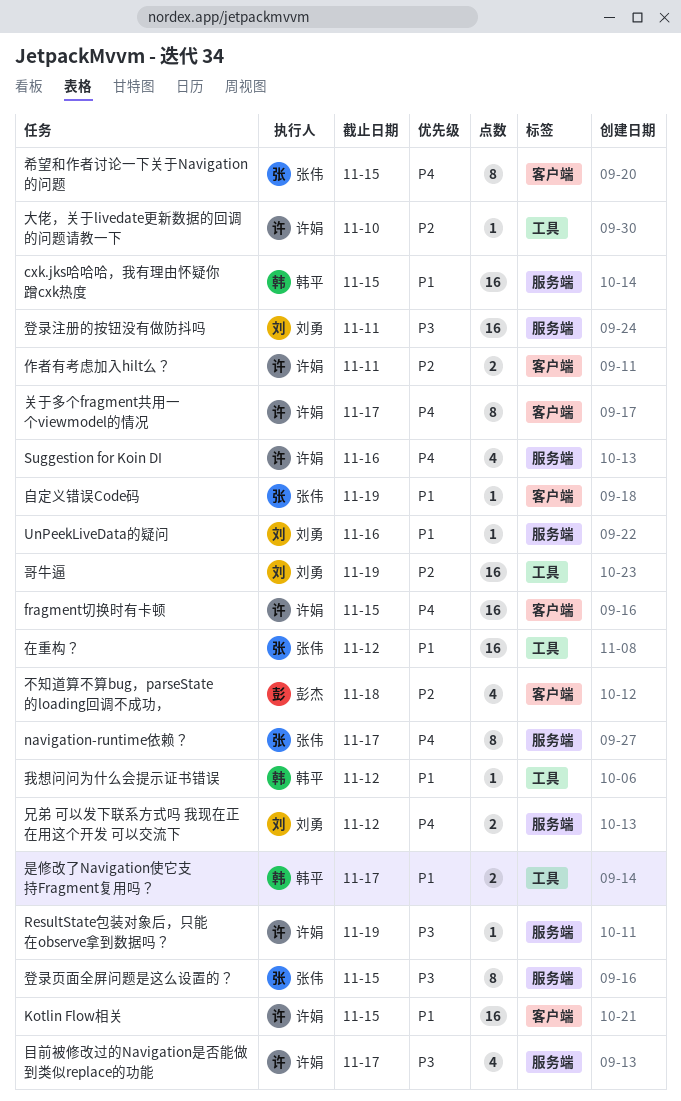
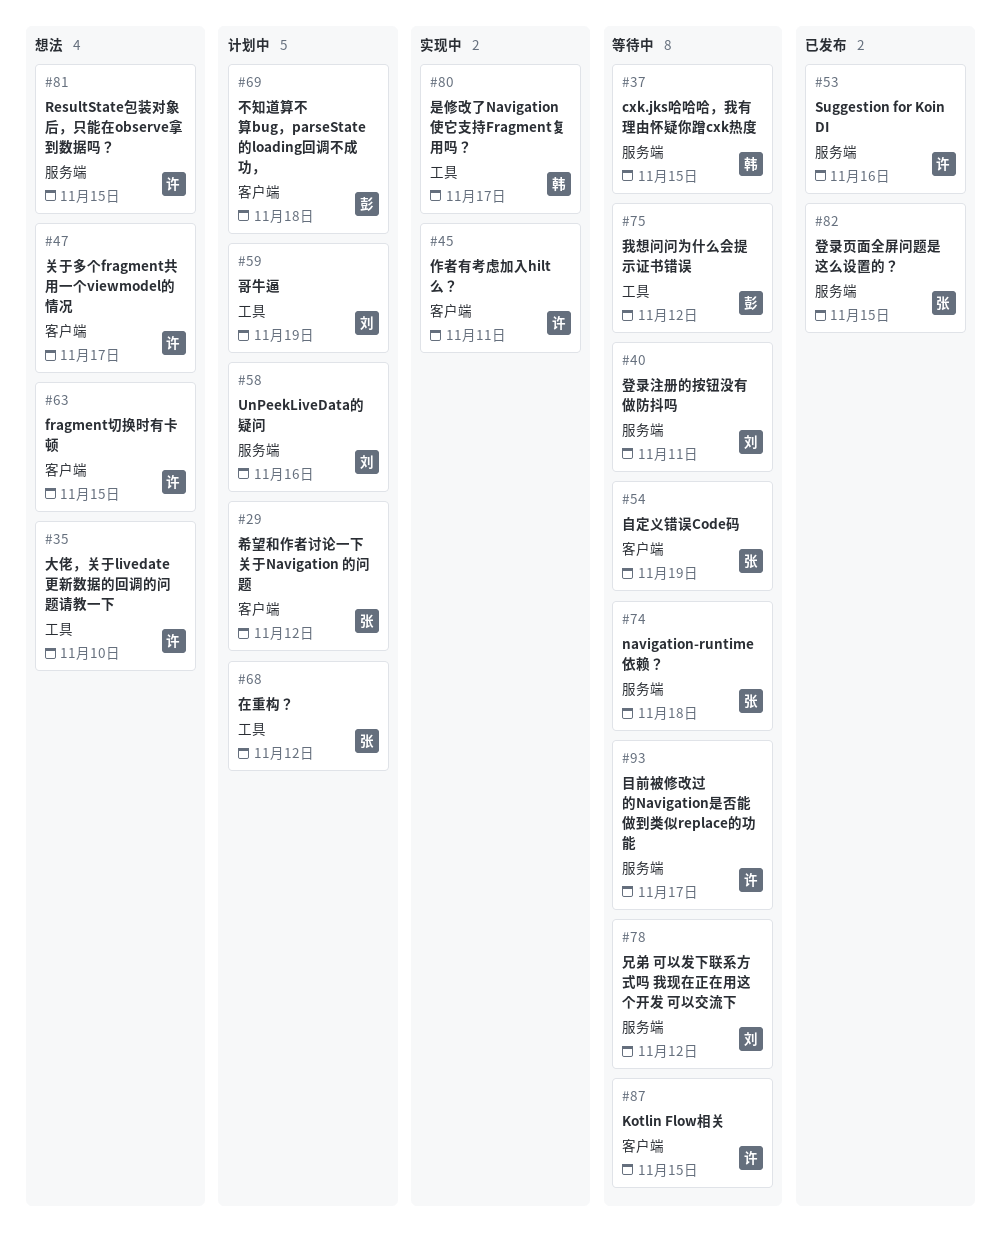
navigation-runtime依赖？, due: Nov 17 -> Nov 18
ResultState包装对象后，只能在observe拿到数据吗？, due: Nov 19 -> Nov 15
希望和作者讨论一下关于Navigation 的问题, due: Nov 15 -> Nov 12
我想问问为什么会提示证书错误, owner: 韩平 -> 彭杰

